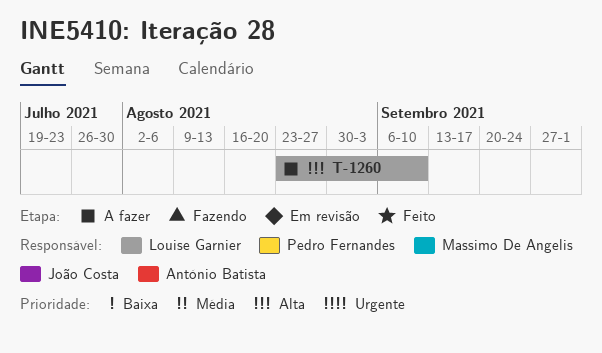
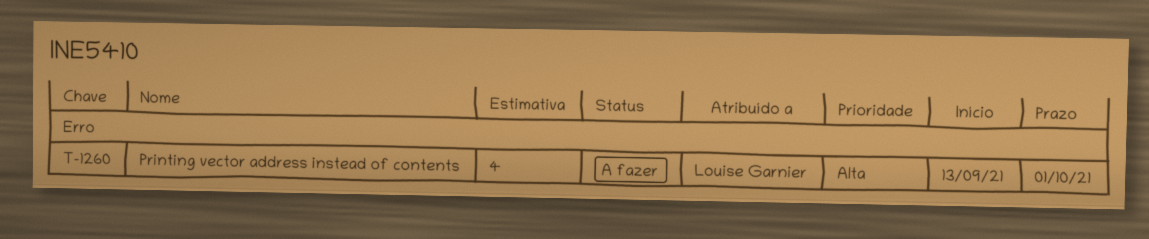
T-1260, start: Aug 23 -> Sep 13
T-1260, due: Sep 10 -> Oct 1

